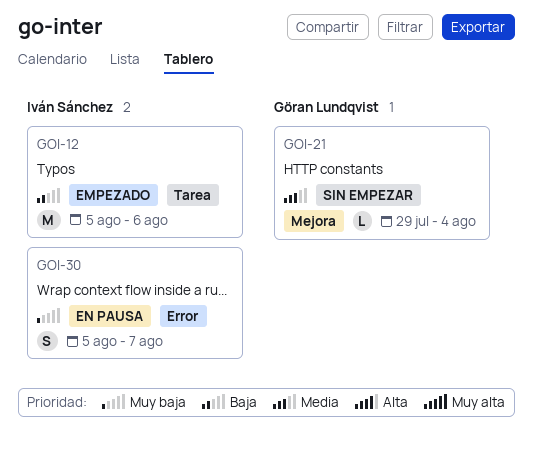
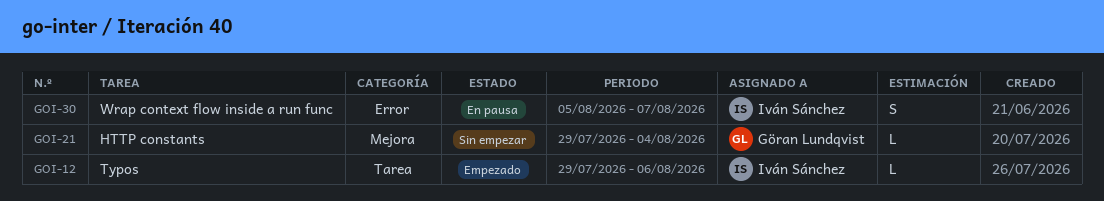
GOI-12, estimate: M -> L
GOI-12, start: Aug 5 -> Jul 29

